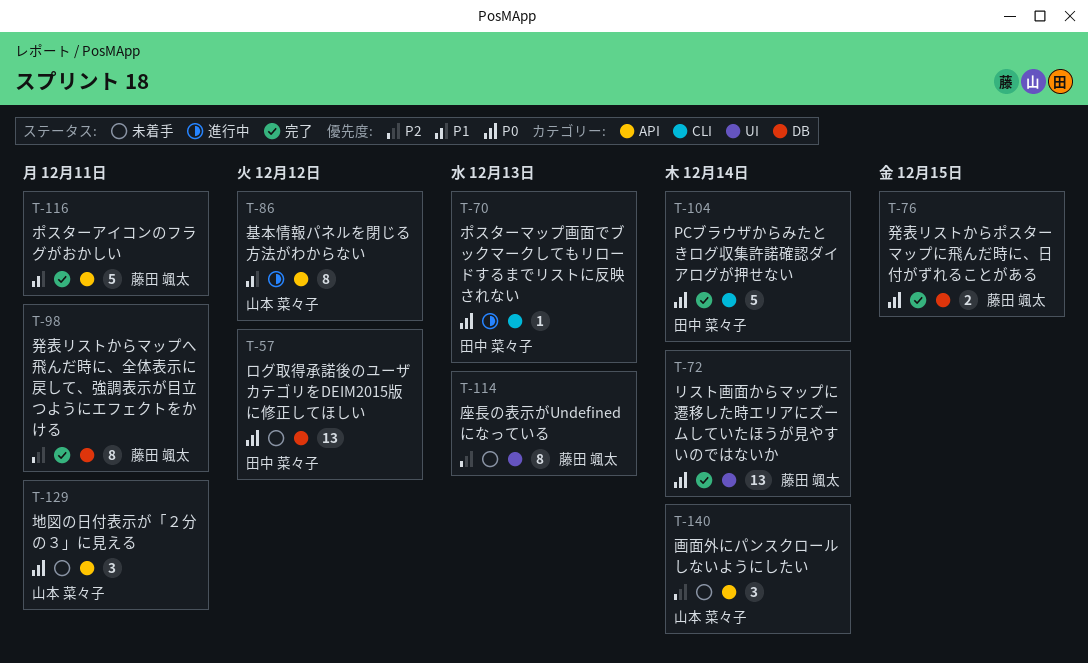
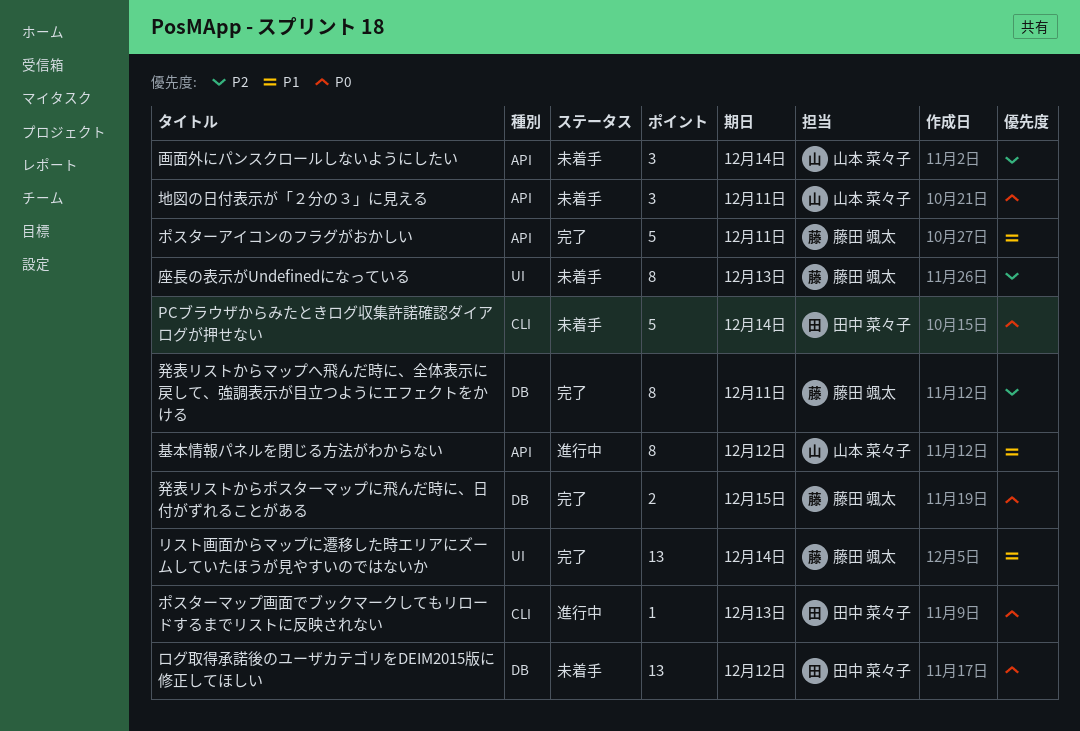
PCブラウザからみたときログ収集許諾確認ダイアログが押せない, status: 完了 -> 未着手
リスト画面からマップに遷移した時エリアにズームしていたほうが見やすいのではないか, priority: P0 -> P1

